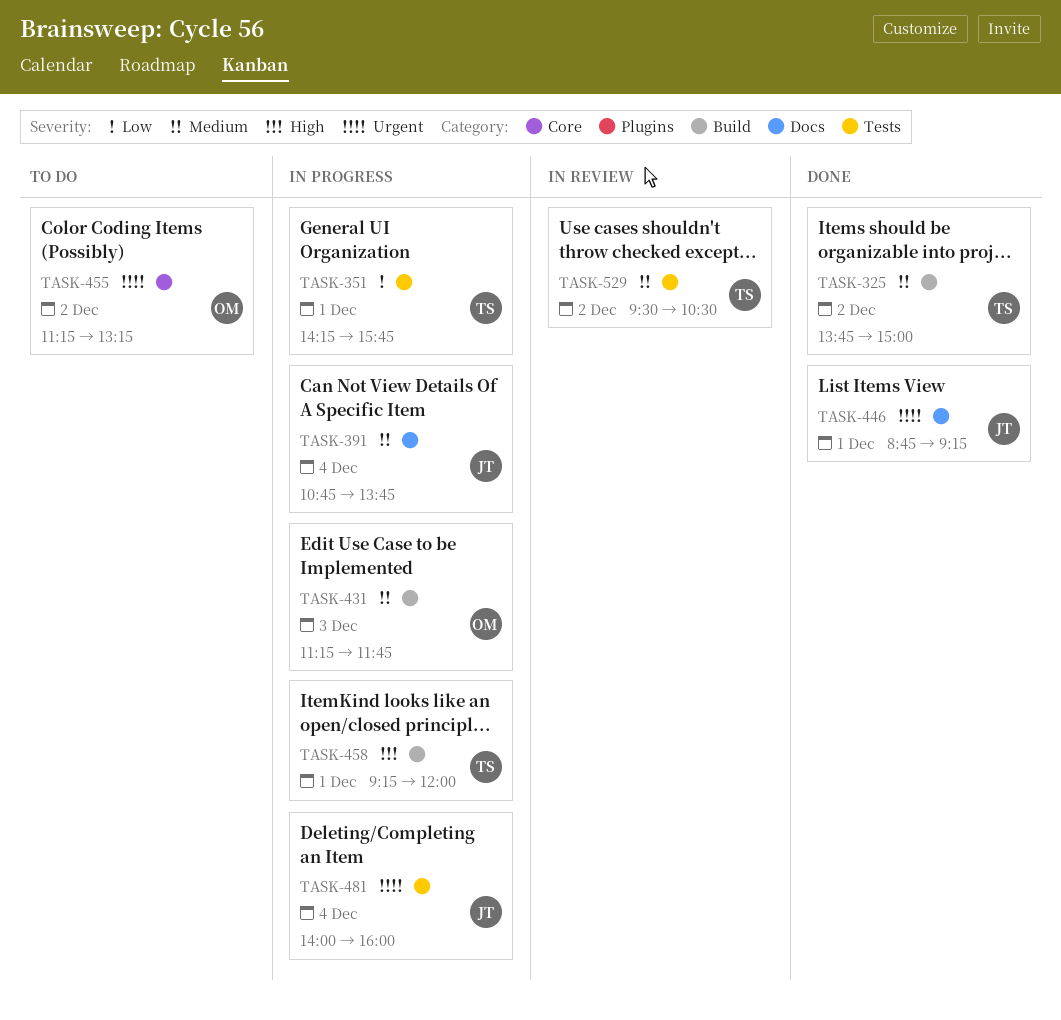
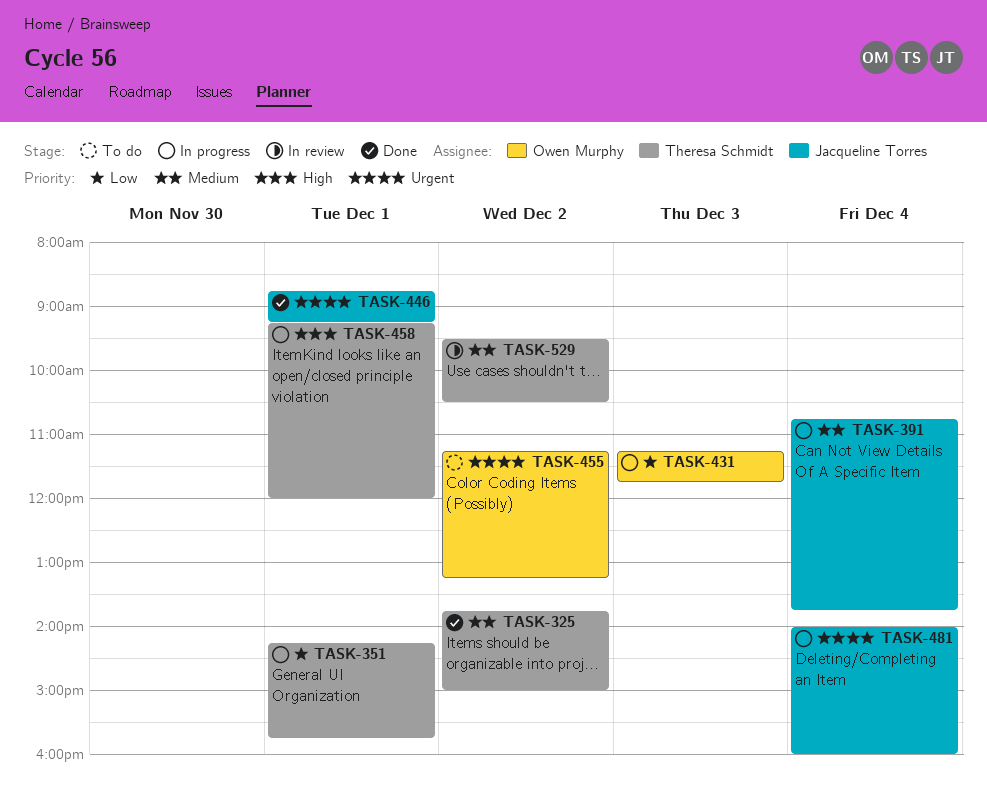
TASK-431, priority: Medium -> Low

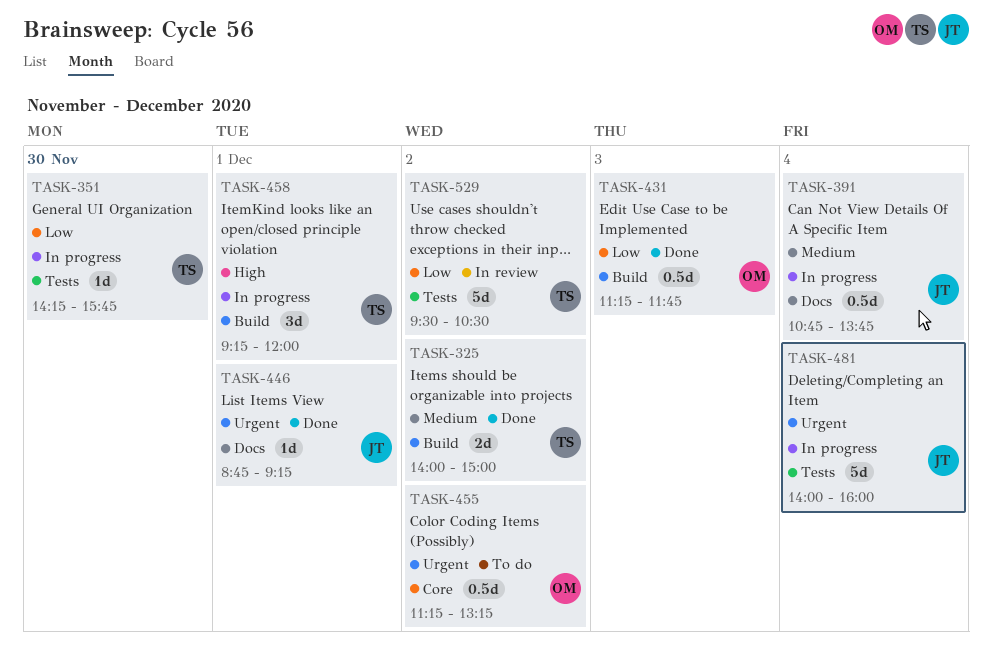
TASK-325, begins: 13:45 -> 14:00
TASK-351, day: Dec 1 -> Nov 30
TASK-431, status: In progress -> Done
TASK-529, priority: Medium -> Low

